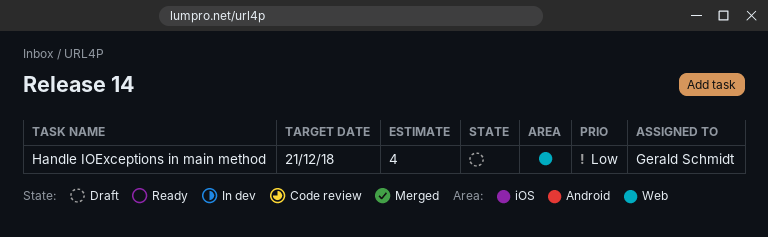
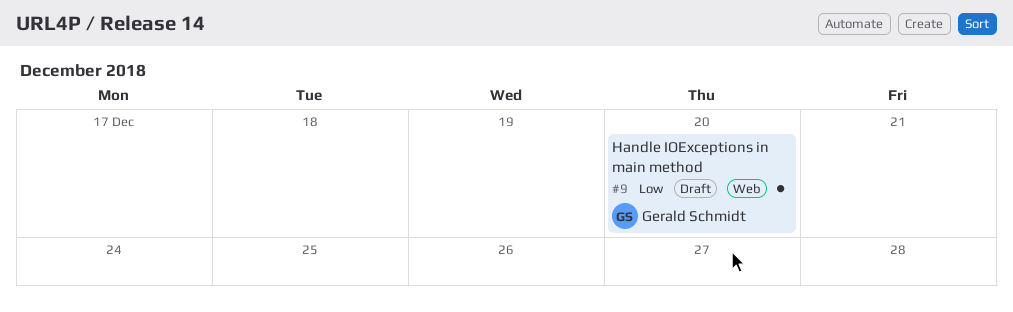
Handle IOExceptions in main method, estimate: 4 -> 1
Handle IOExceptions in main method, due: Dec 21 -> Dec 20

